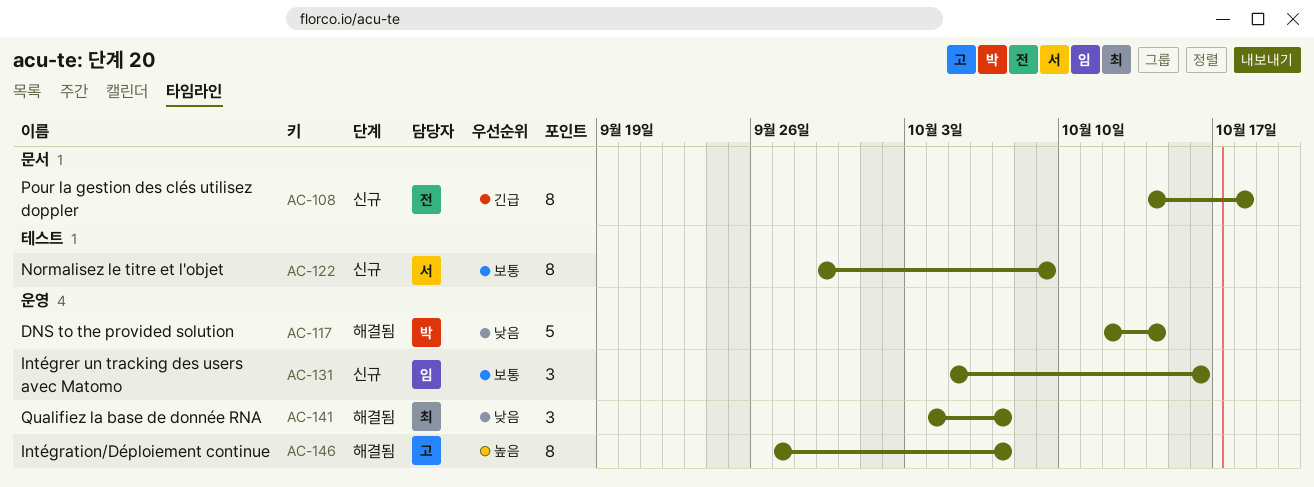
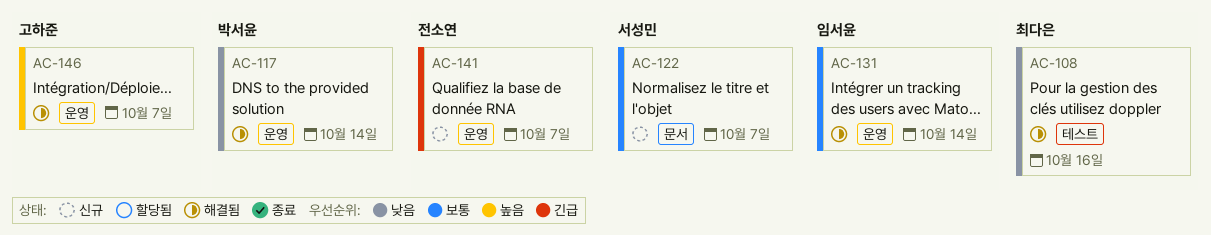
AC-108, status: 신규 -> 해결됨
AC-108, owner: 전소연 -> 최다은
AC-108, priority: 긴급 -> 낮음
AC-108, label: 문서 -> 테스트
AC-108, due: Oct 18 -> Oct 16
AC-122, label: 테스트 -> 문서
AC-122, due: Oct 9 -> Oct 7
AC-131, status: 신규 -> 해결됨
AC-131, due: Oct 16 -> Oct 14
AC-141, status: 해결됨 -> 신규
AC-141, owner: 최다은 -> 전소연
AC-141, priority: 낮음 -> 긴급

